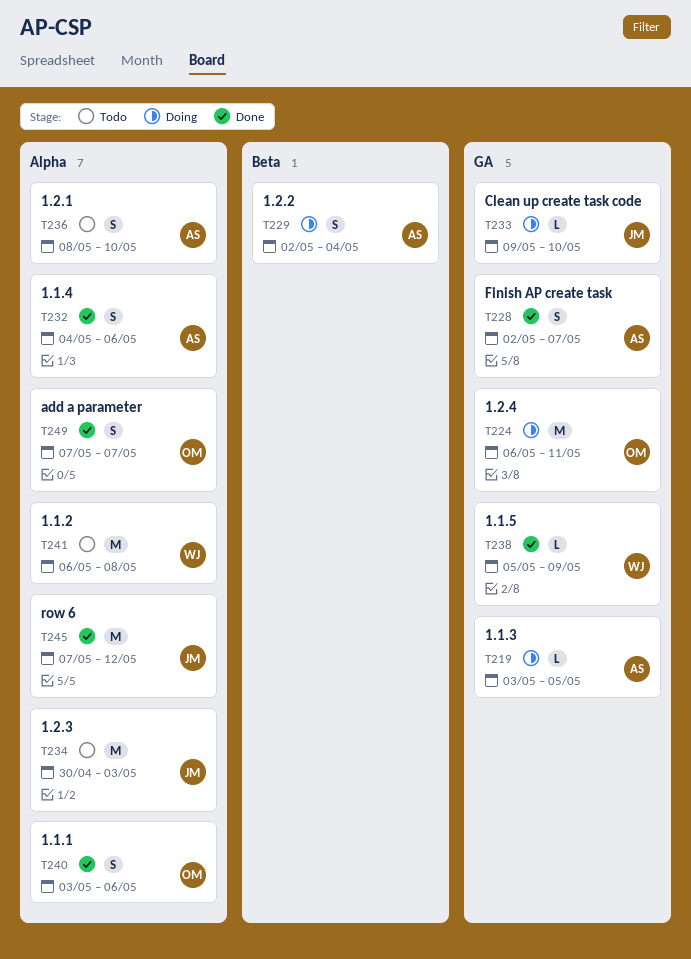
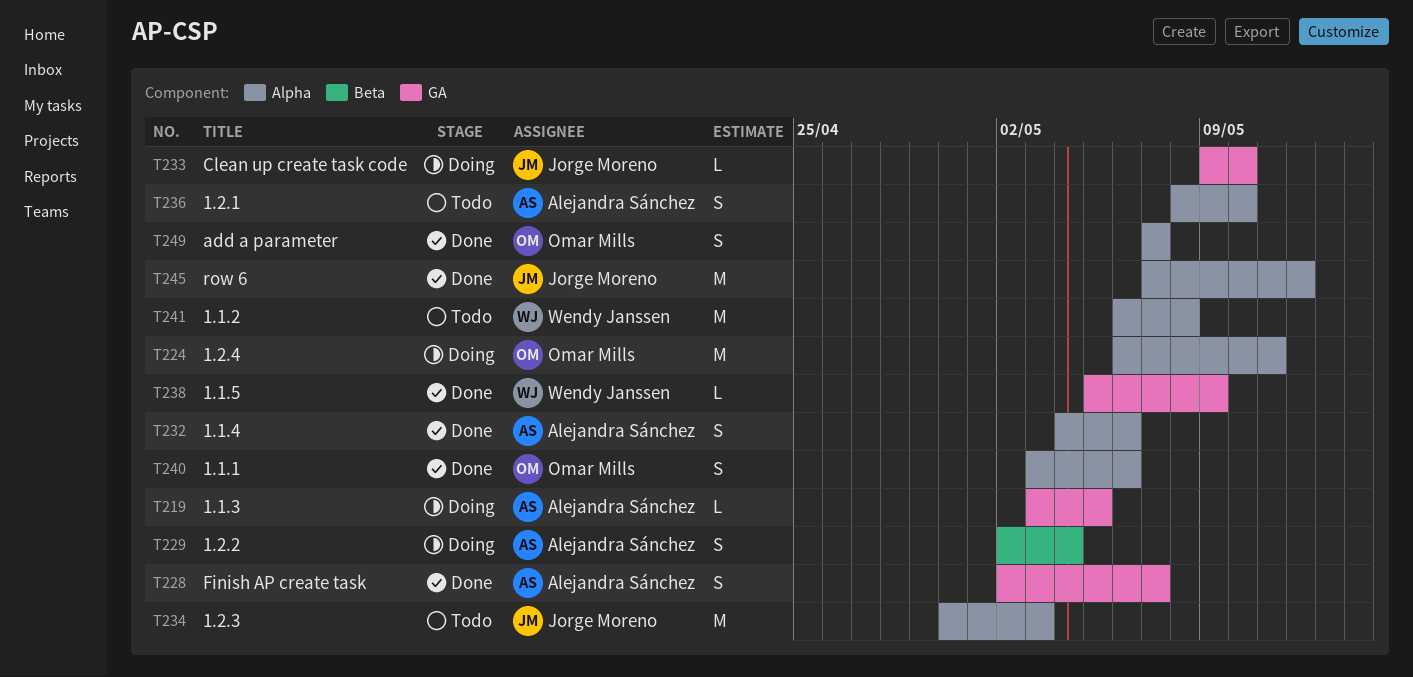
T224, label: GA -> Alpha

